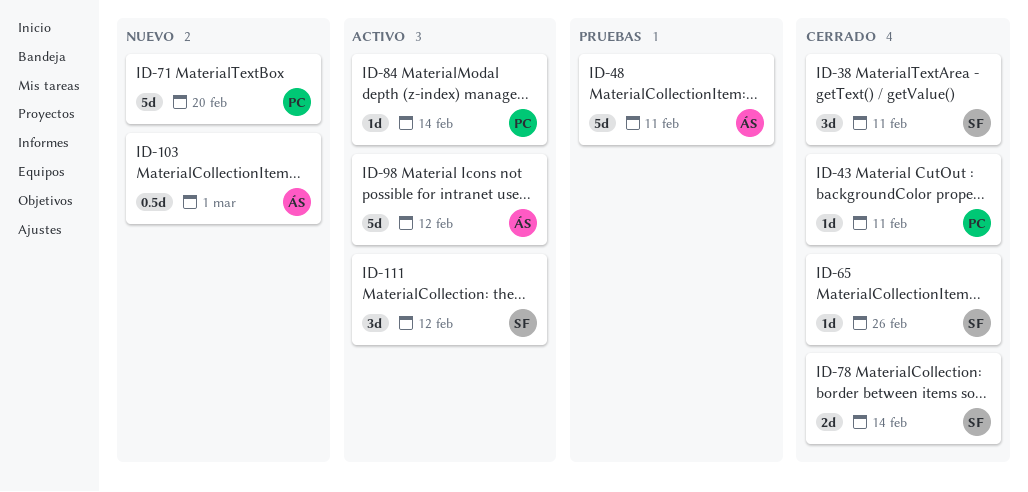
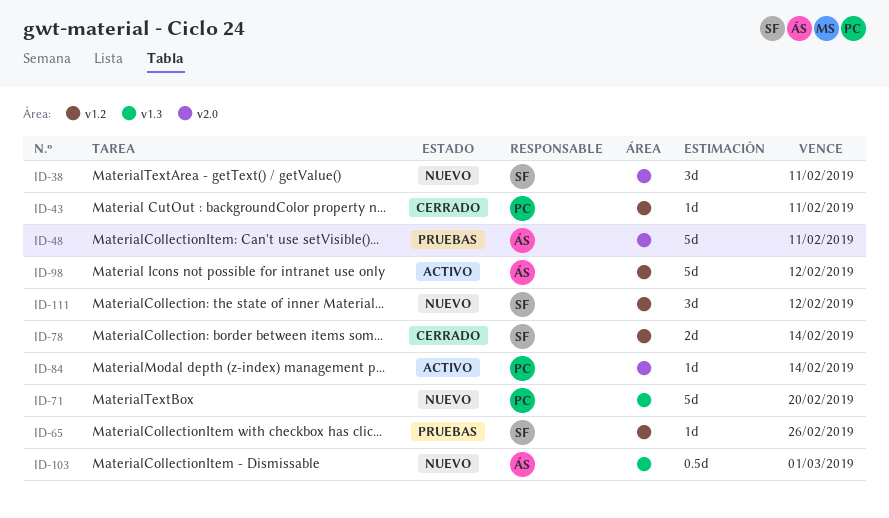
ID-38, status: Cerrado -> Nuevo
ID-65, status: Cerrado -> Pruebas
ID-111, status: Activo -> Nuevo

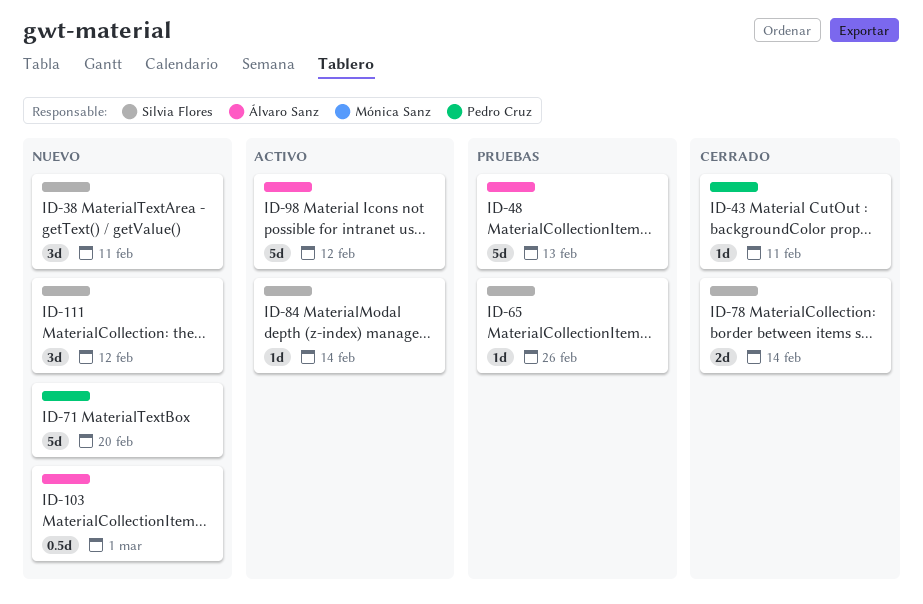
ID-48, due: Feb 11 -> Feb 13
ID-84, owner: Pedro Cruz -> Silvia Flores

